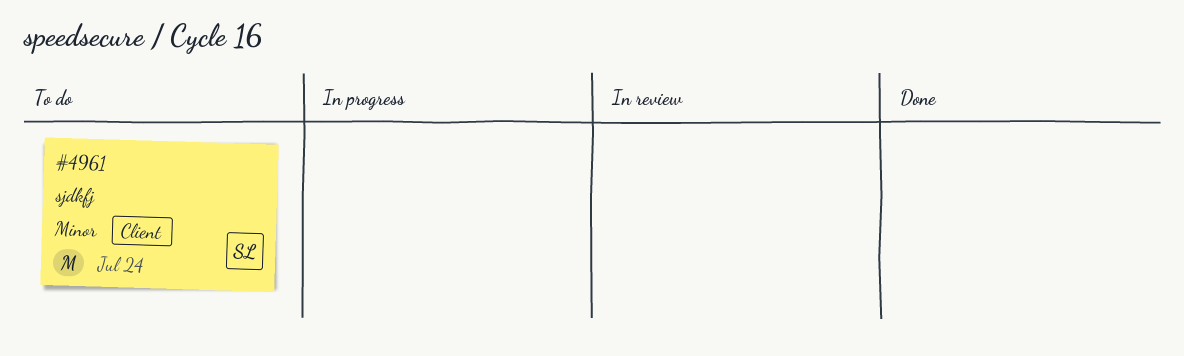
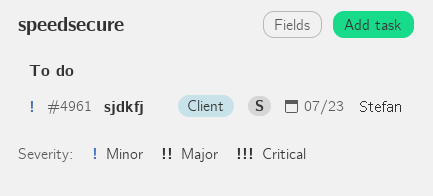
#4961, estimate: M -> S
#4961, due: Jul 24 -> Jul 23

